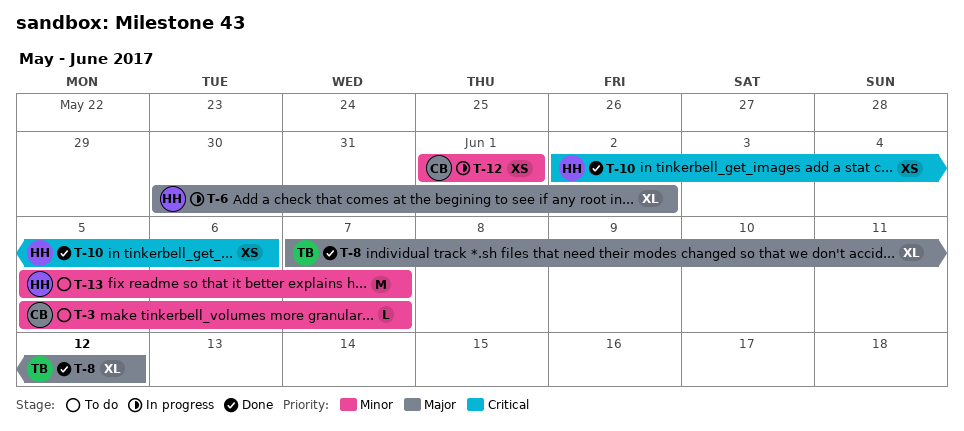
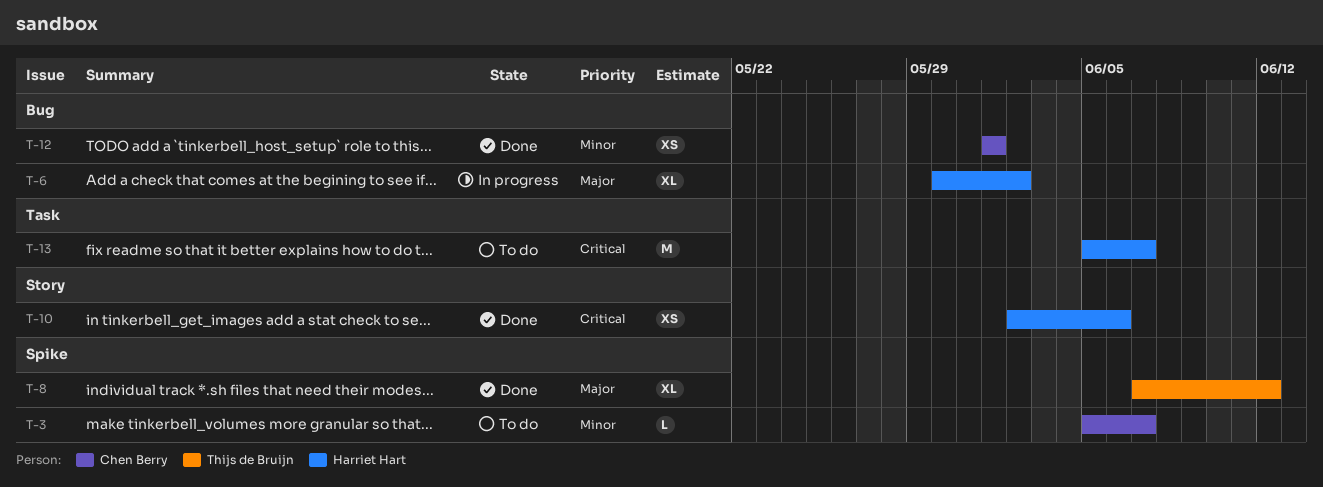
T-12, status: In progress -> Done
T-13, priority: Minor -> Critical

